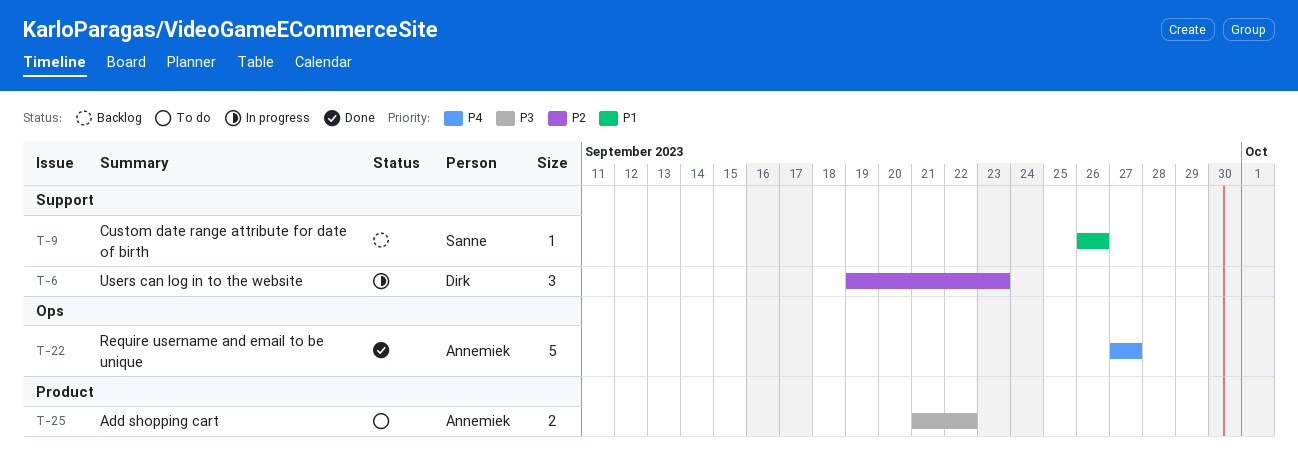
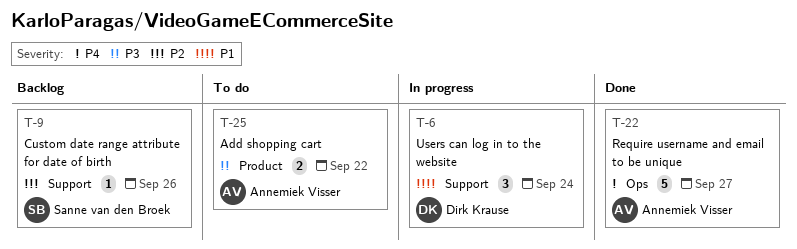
T-6, priority: P2 -> P1
T-6, due: Sep 23 -> Sep 24
T-9, priority: P1 -> P2

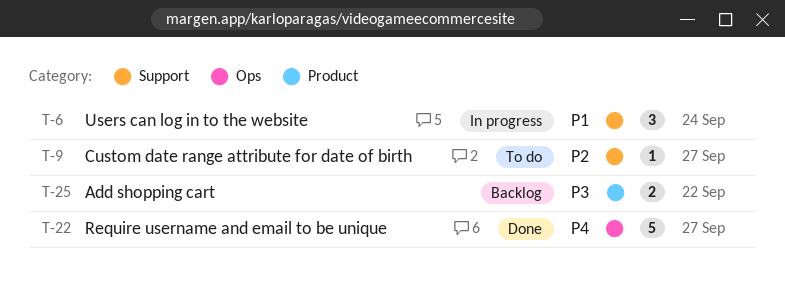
T-9, status: Backlog -> To do
T-9, due: Sep 26 -> Sep 27
T-25, status: To do -> Backlog

